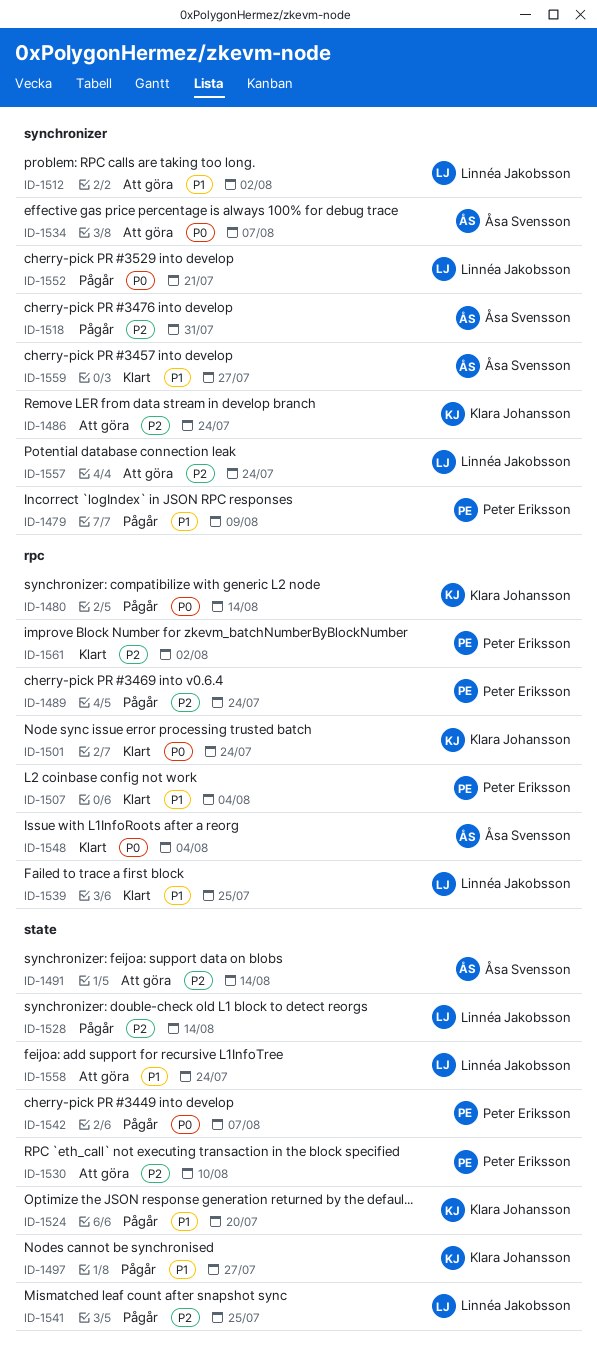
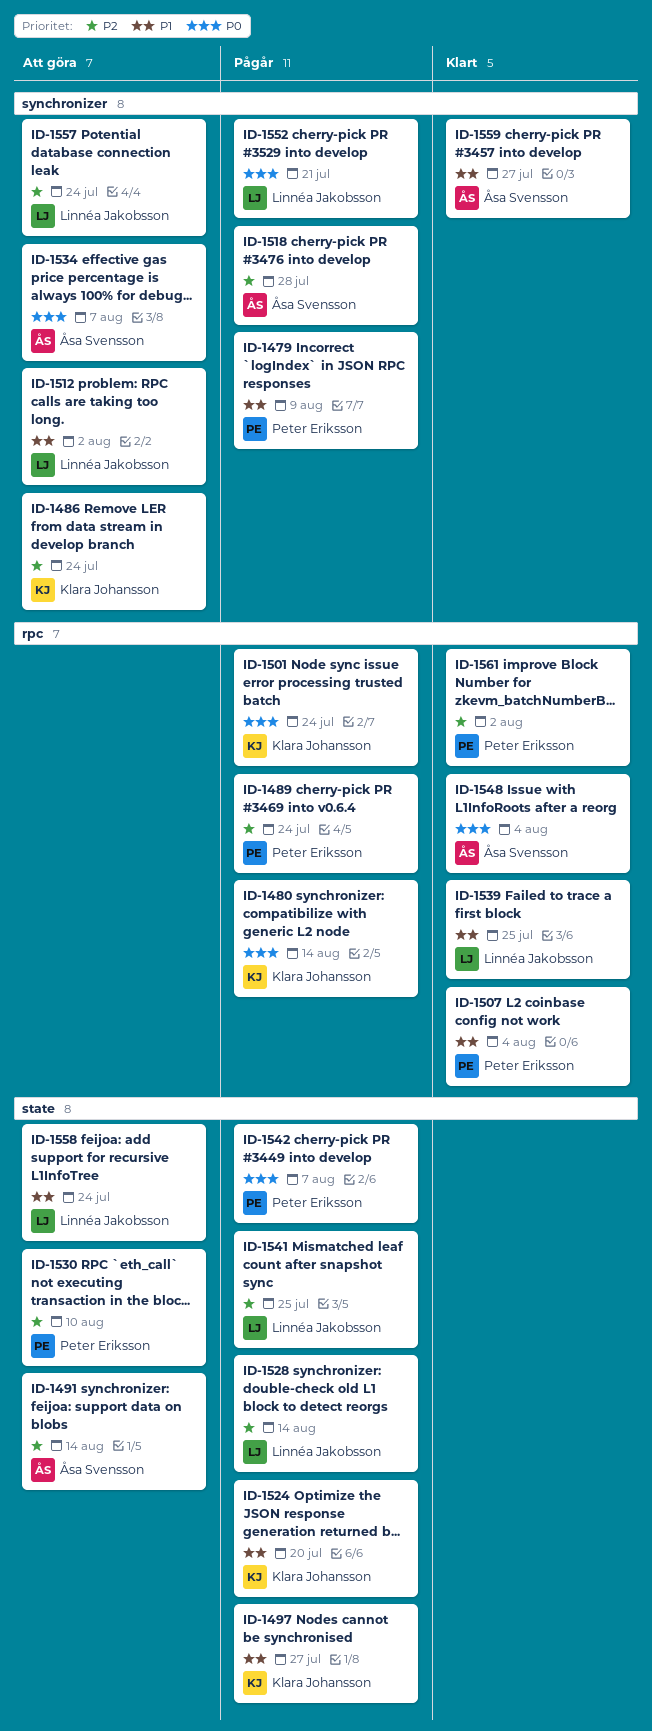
ID-1501, status: Klart -> Pågår
ID-1518, due: Jul 31 -> Jul 28

